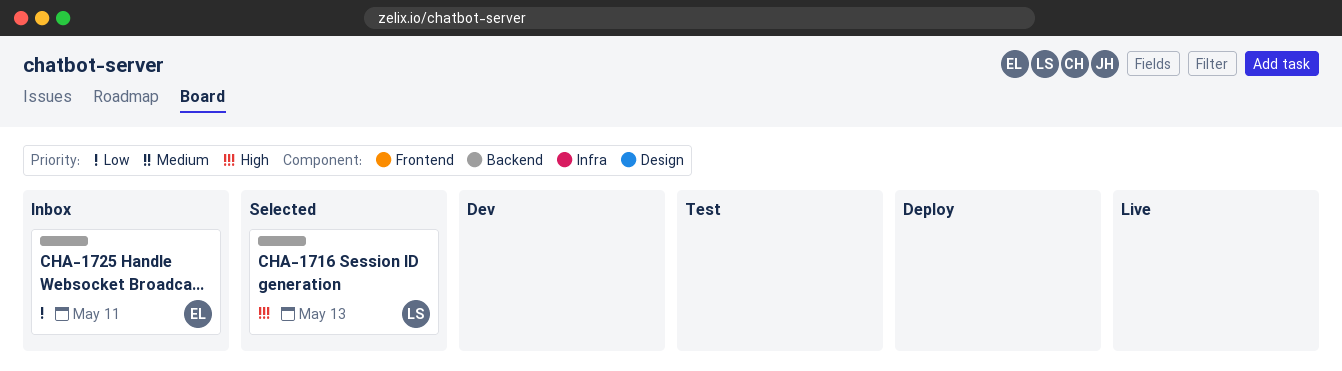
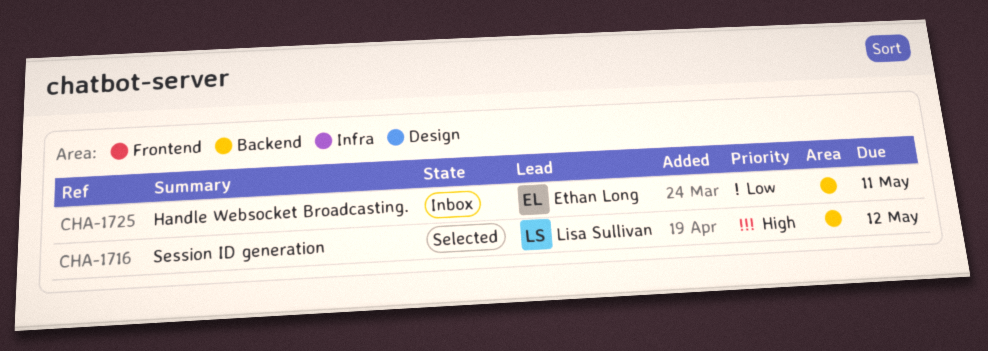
CHA-1716, due: May 13 -> May 12

